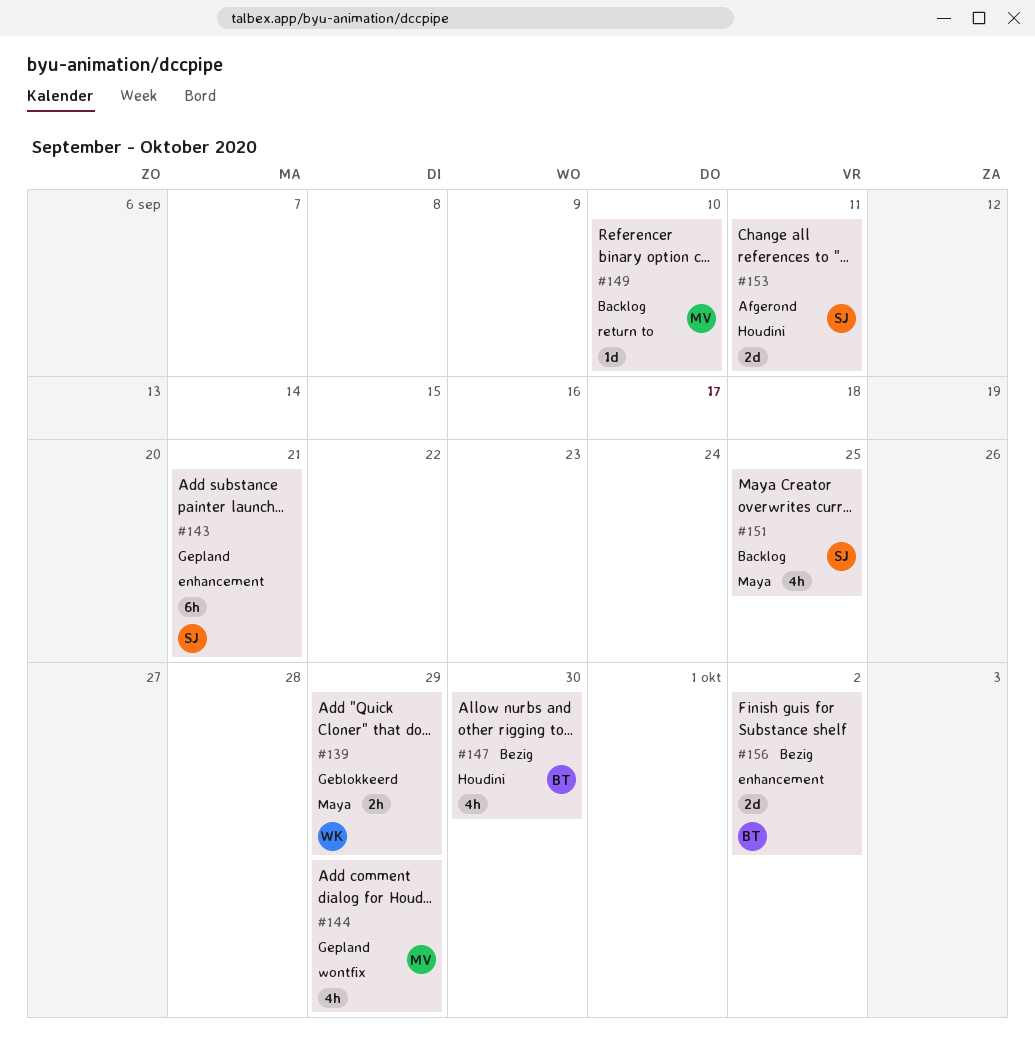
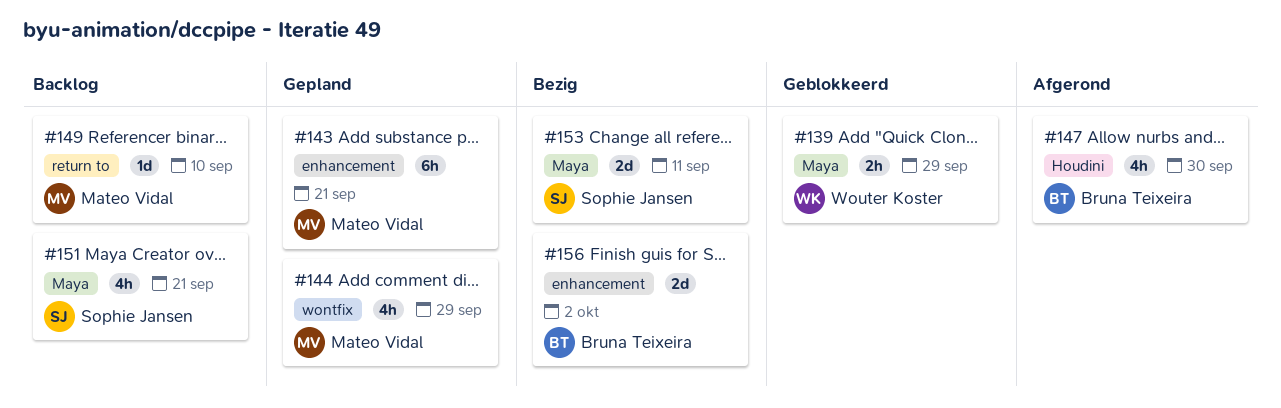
#143, owner: Sophie Jansen -> Mateo Vidal
#147, status: Bezig -> Afgerond
#151, due: Sep 25 -> Sep 21
#153, status: Afgerond -> Bezig
#153, label: Houdini -> Maya

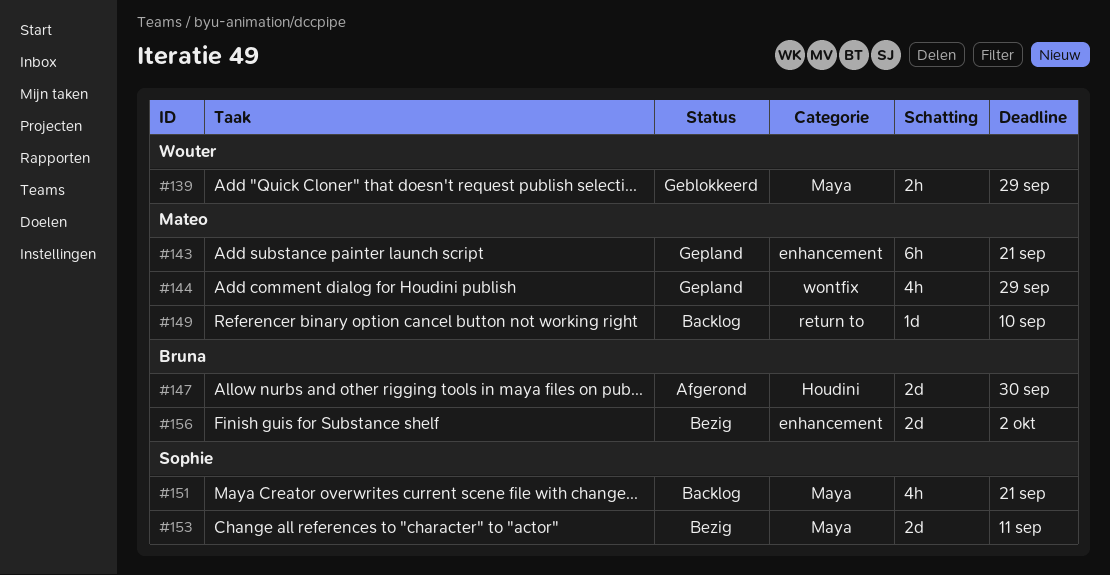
#147, estimate: 4h -> 2d

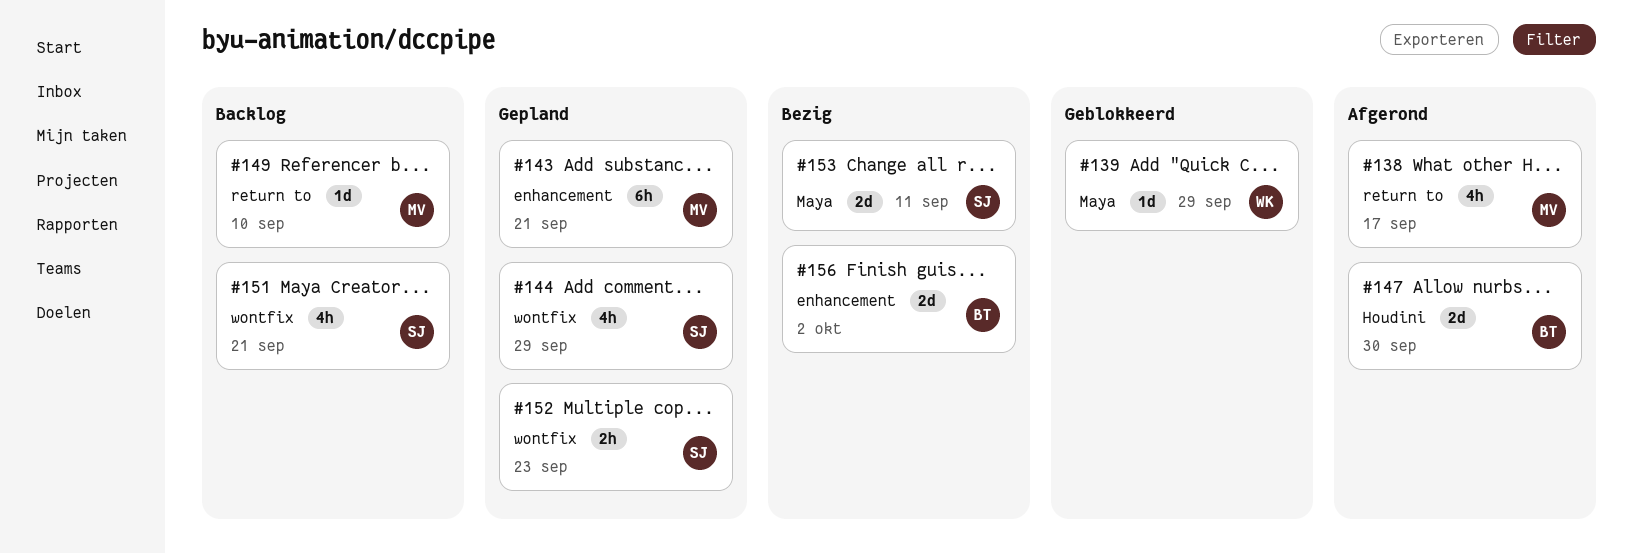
#138: none -> present
#139, estimate: 2h -> 1d
#144, owner: Mateo -> Sophie
#151, label: Maya -> wontfix
#152: none -> present

